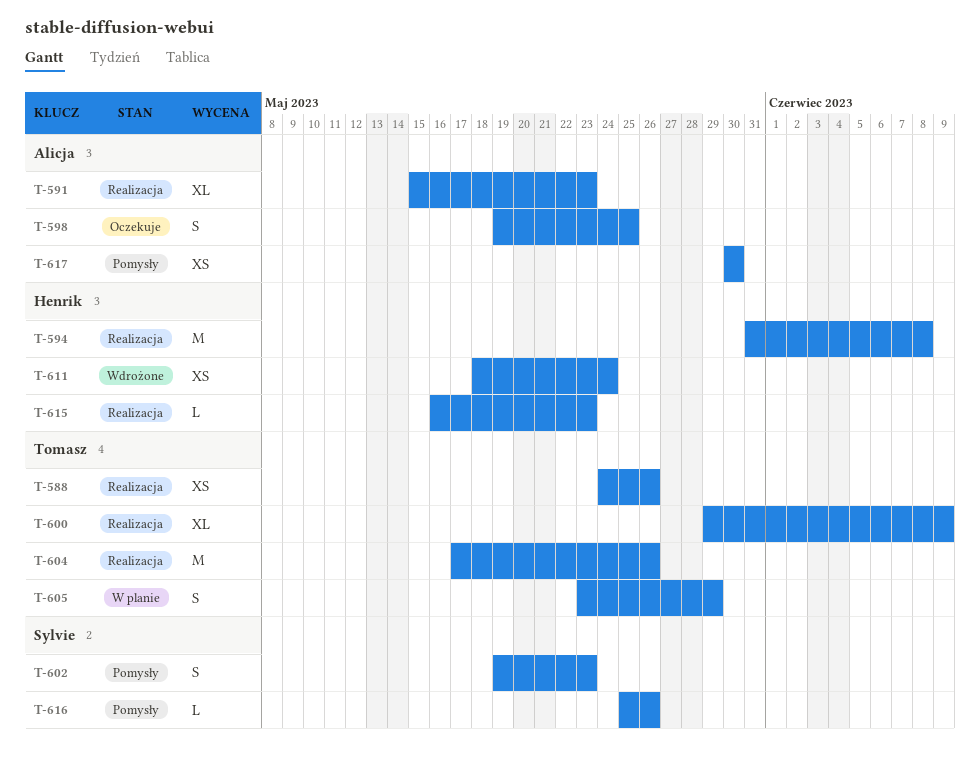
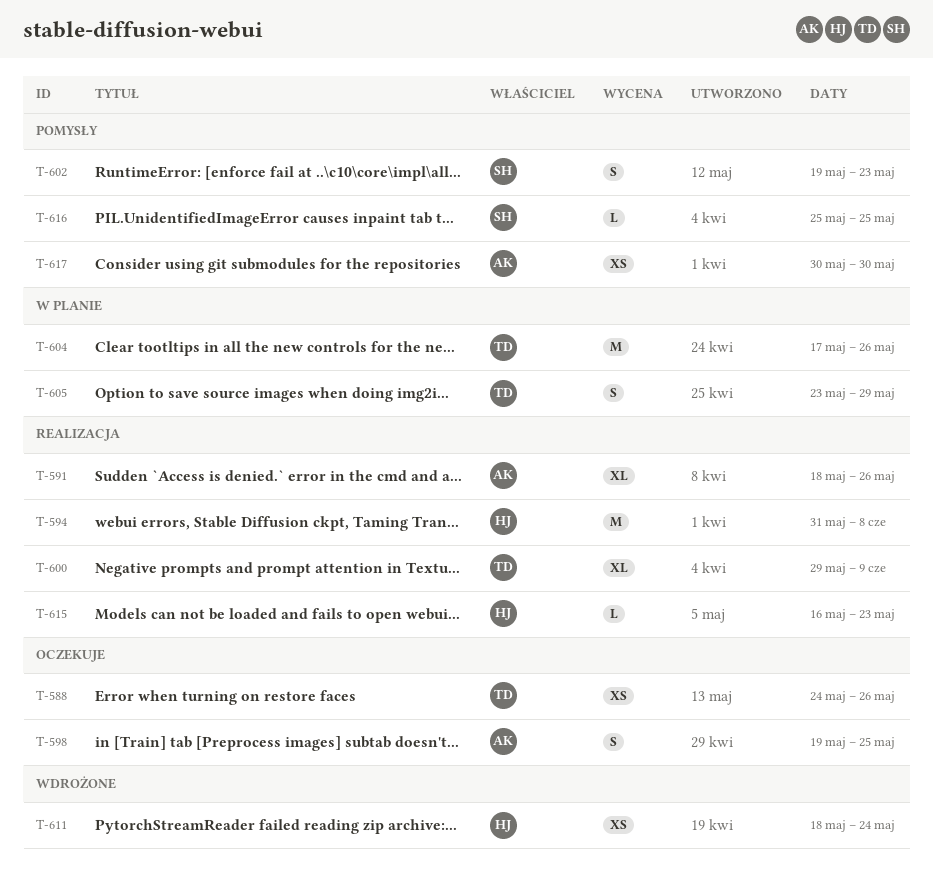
T-588, status: Realizacja -> Oczekuje
T-591, start: May 15 -> May 18
T-591, due: May 23 -> May 26
T-604, status: Realizacja -> W planie
T-616, due: May 26 -> May 25

